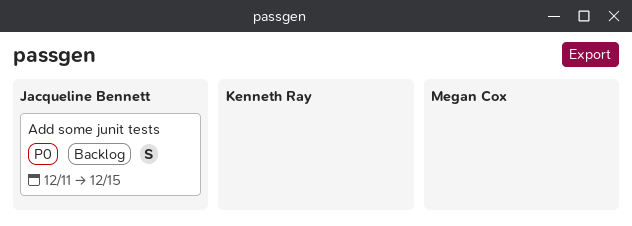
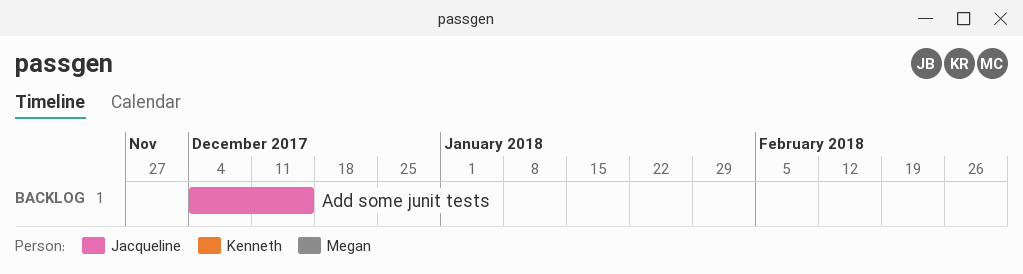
Add some junit tests, start: Dec 11 -> Dec 4

